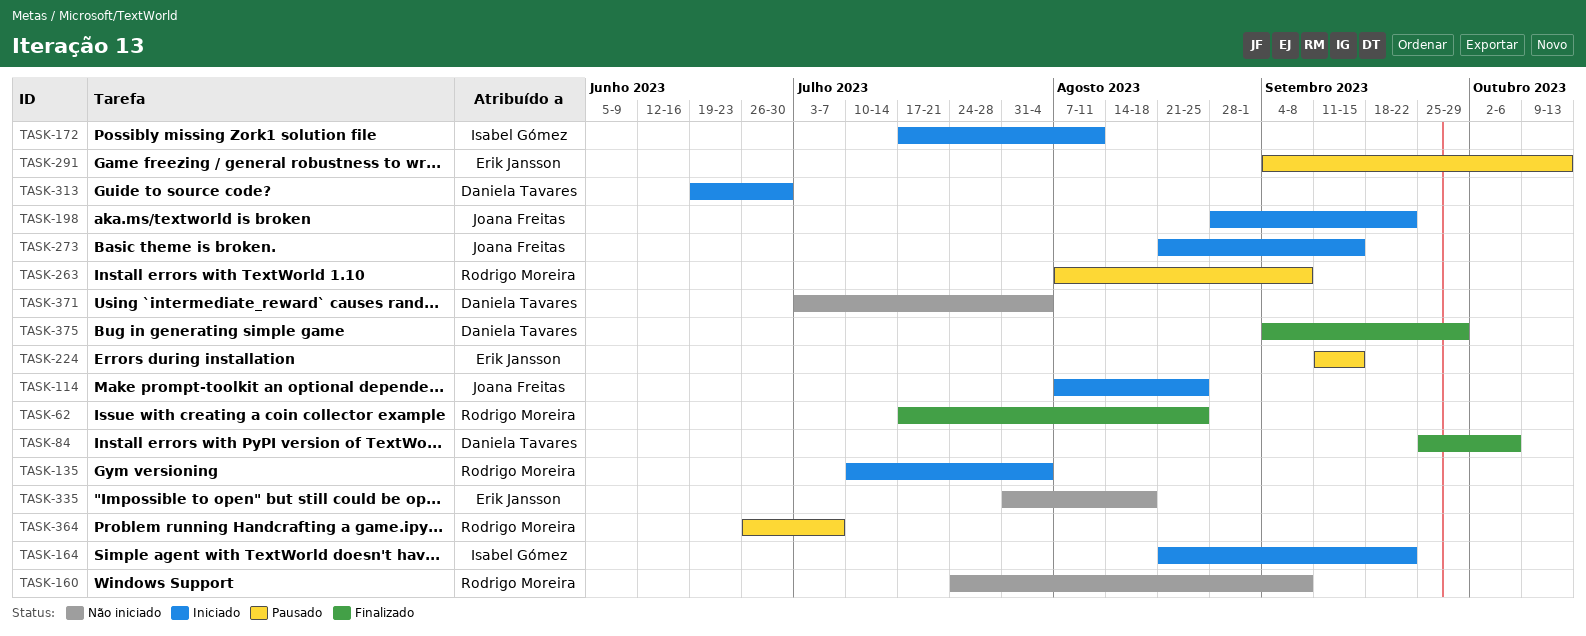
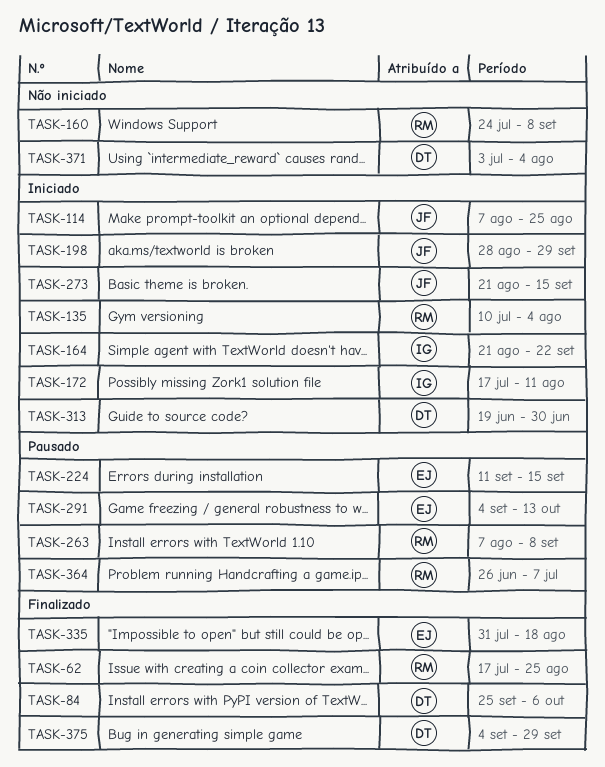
TASK-198, due: Sep 22 -> Sep 29
TASK-335, status: Não iniciado -> Finalizado

